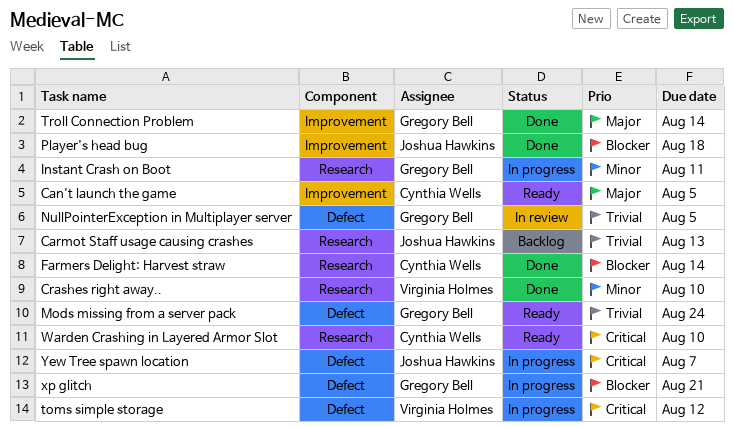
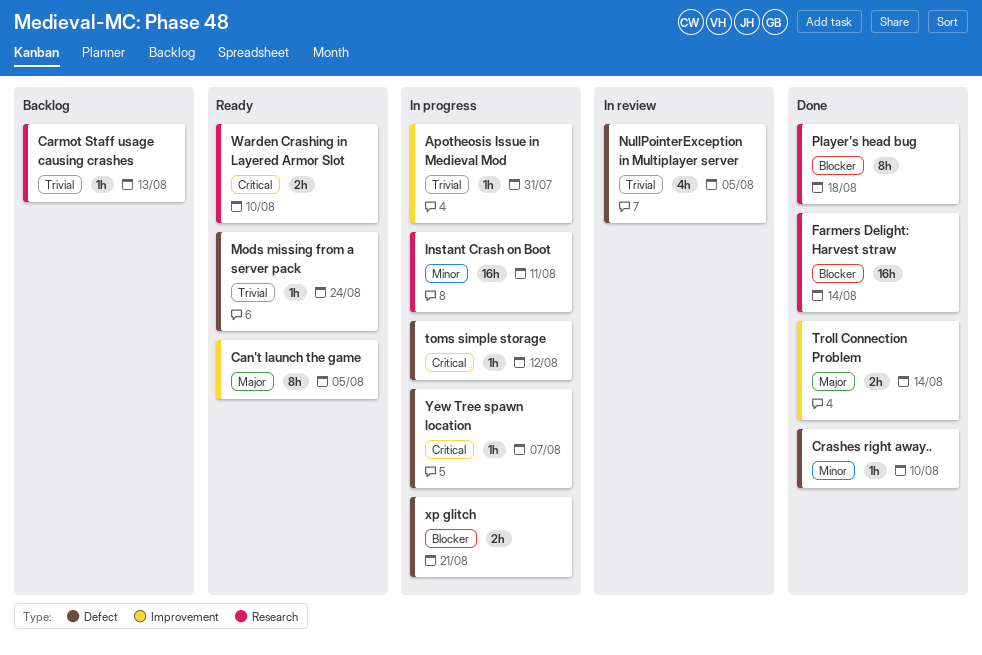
Apotheosis Issue in Medieval Mod: none -> present
Crashes right away.., label: Research -> Defect
Player's head bug, label: Improvement -> Research

